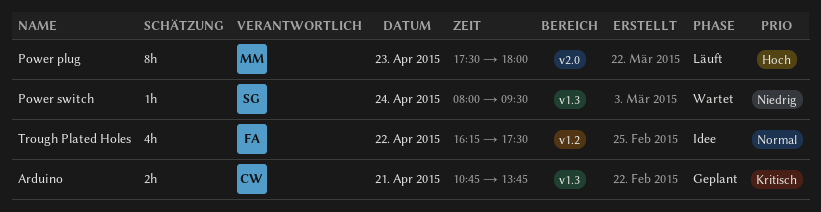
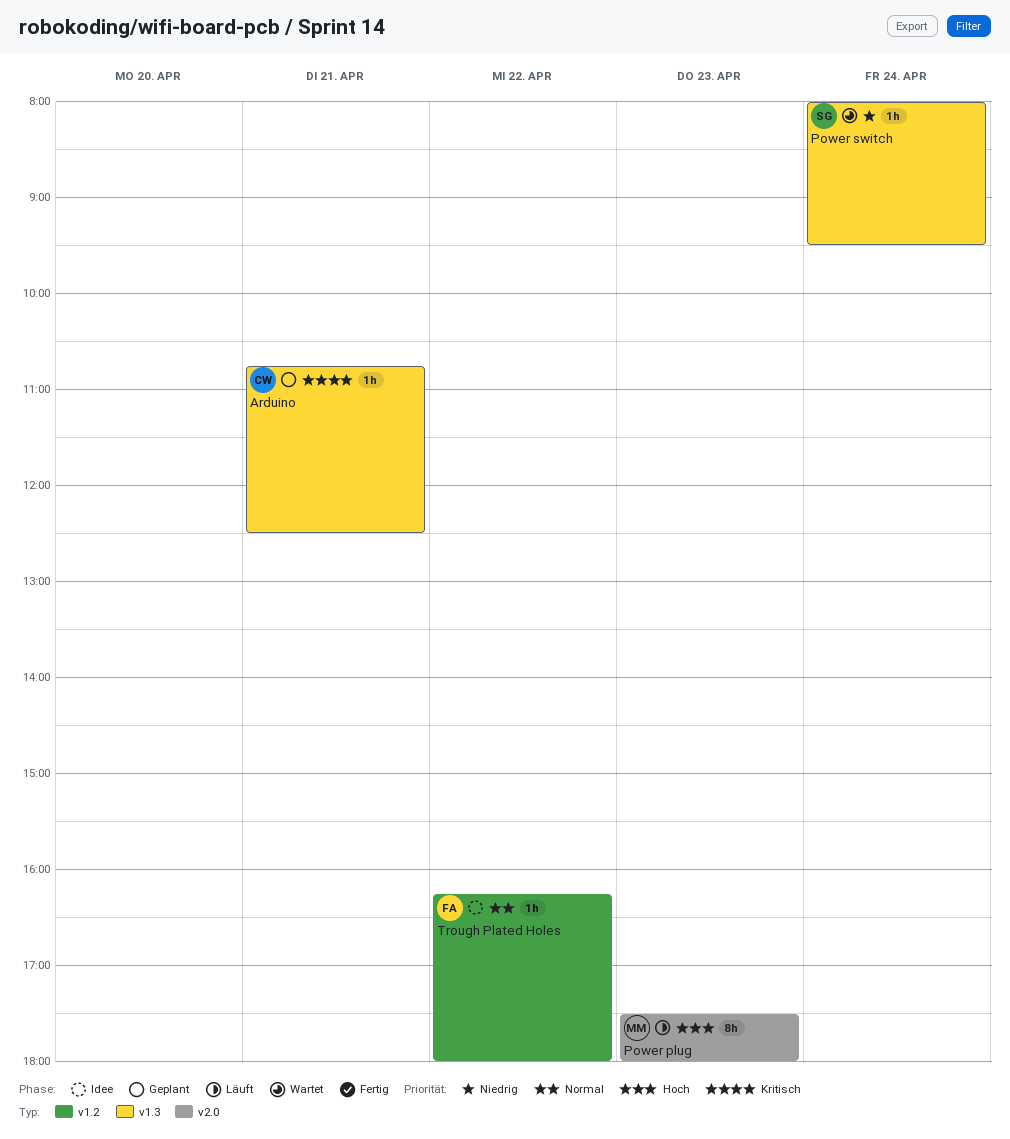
Arduino, estimate: 2h -> 1h
Arduino, ends: 13:45 -> 12:30
Trough Plated Holes, estimate: 4h -> 1h
Trough Plated Holes, ends: 17:30 -> 18:00

